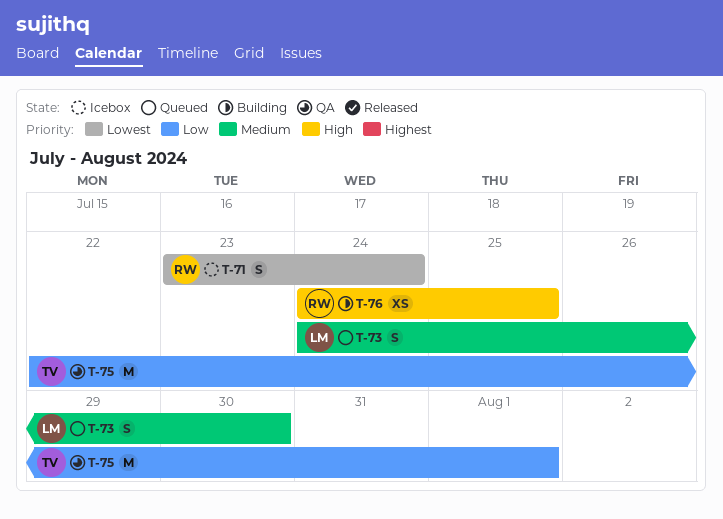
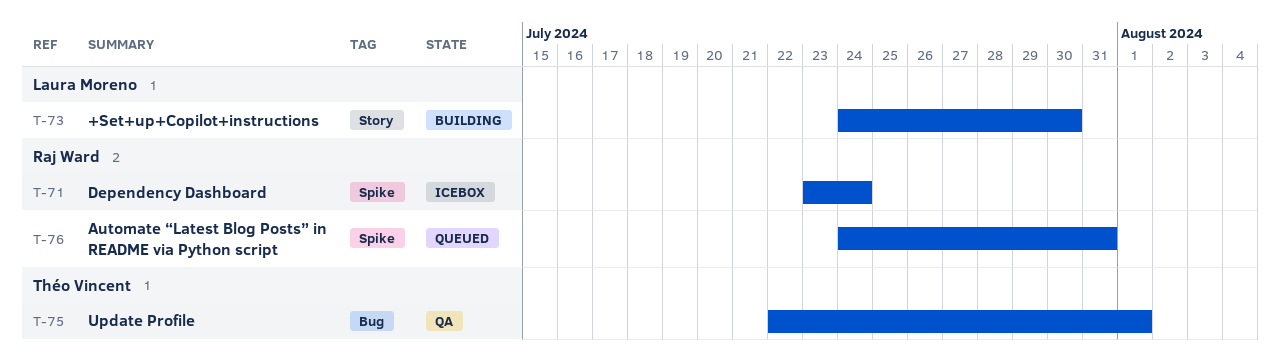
T-73, status: Queued -> Building
T-76, status: Building -> Queued
T-76, due: Jul 25 -> Jul 31

